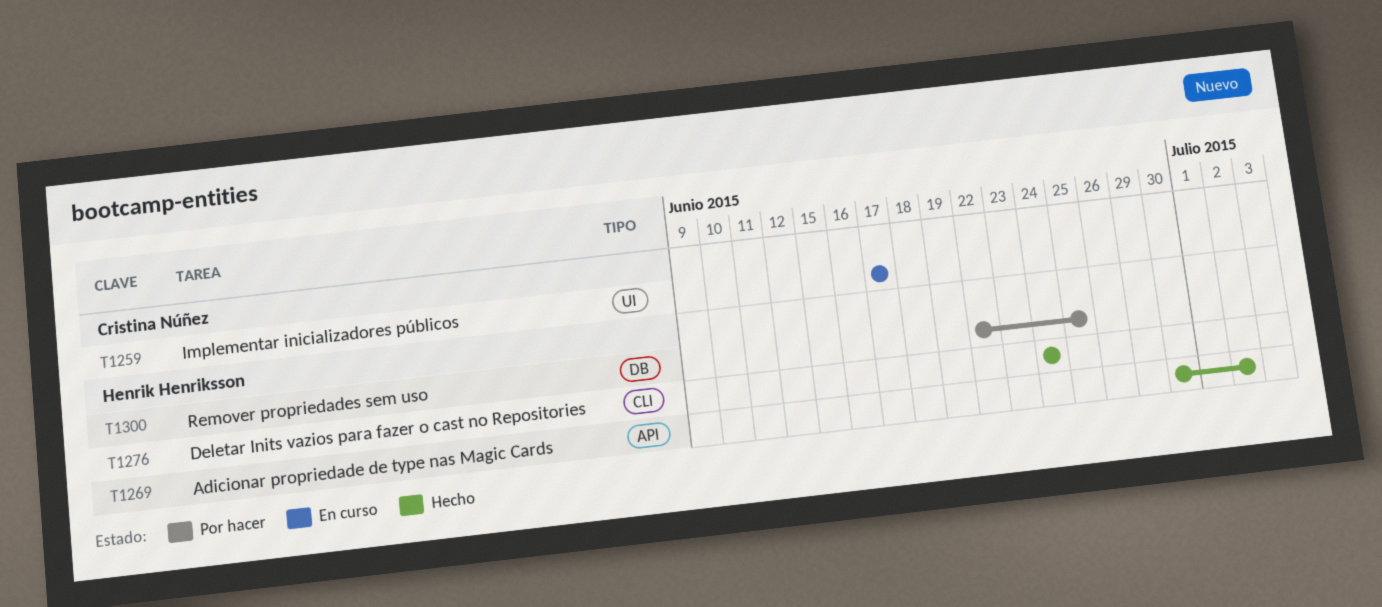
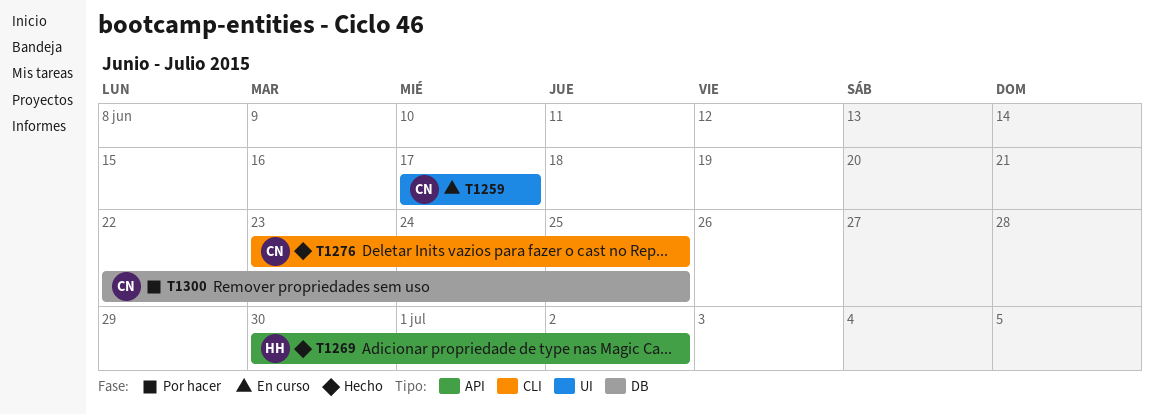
T1276, owner: Henrik Henriksson -> Cristina Núñez
T1276, start: Jun 24 -> Jun 23
T1276, due: Jun 24 -> Jun 25
T1300, owner: Henrik Henriksson -> Cristina Núñez

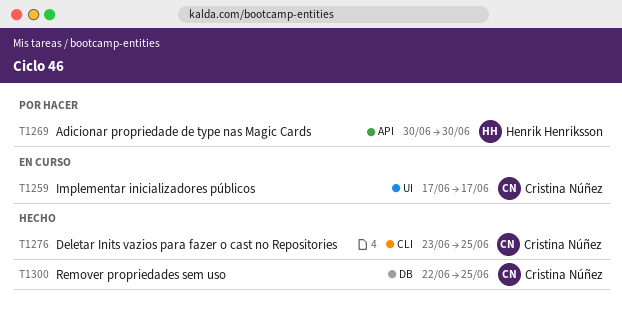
T1269, status: Hecho -> Por hacer
T1269, due: Jul 2 -> Jun 30
T1300, status: Por hacer -> Hecho

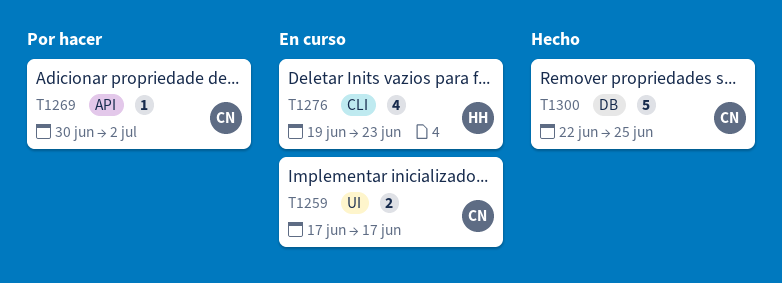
T1269, owner: Henrik Henriksson -> Cristina Núñez
T1269, due: Jun 30 -> Jul 2
T1276, status: Hecho -> En curso
T1276, owner: Cristina Núñez -> Henrik Henriksson
T1276, start: Jun 23 -> Jun 19
T1276, due: Jun 25 -> Jun 23

